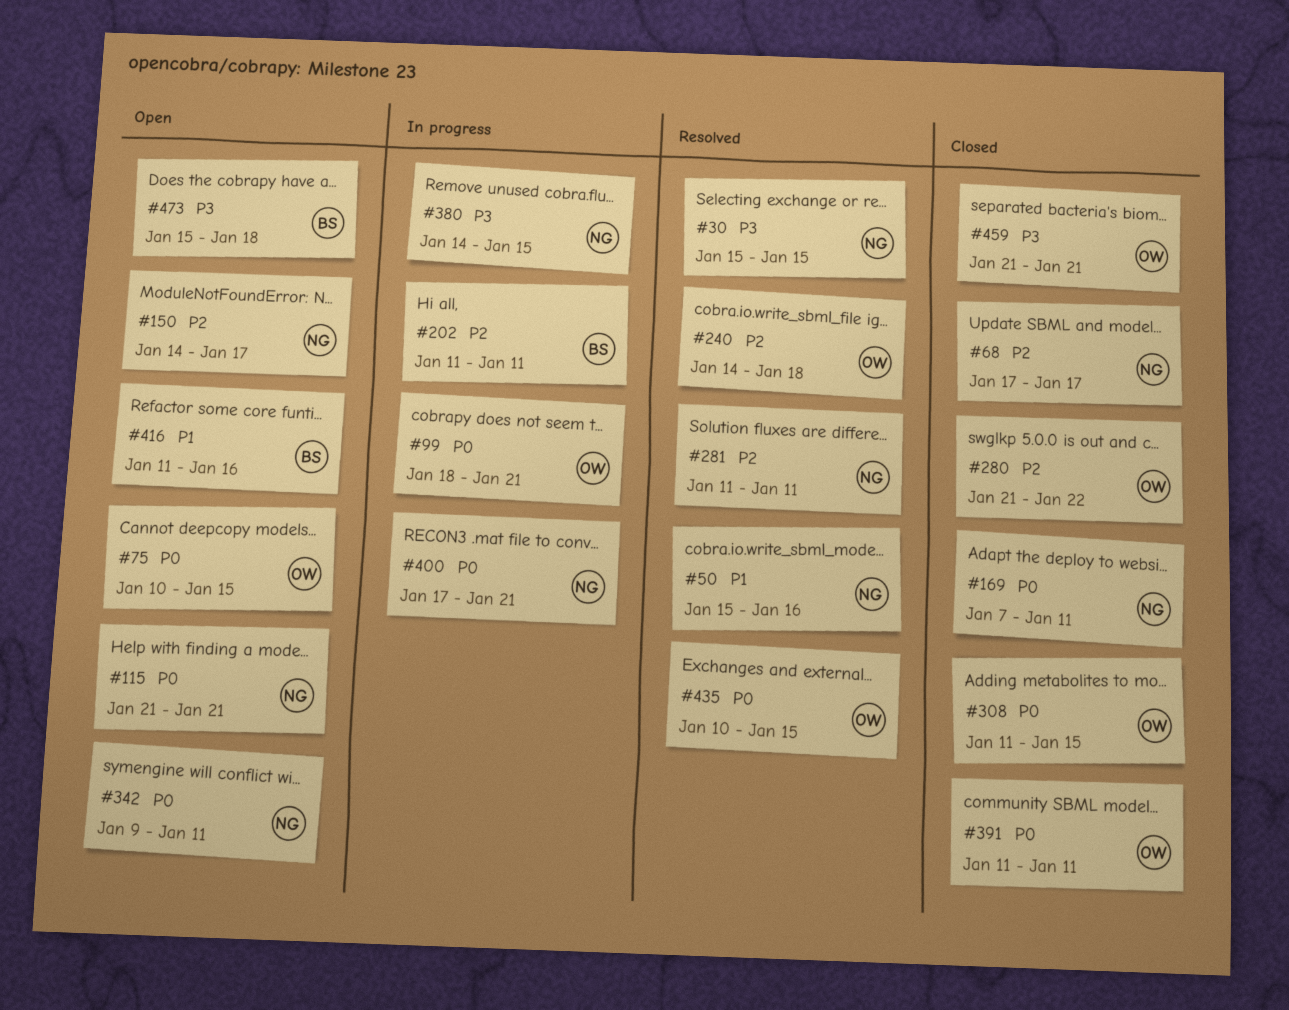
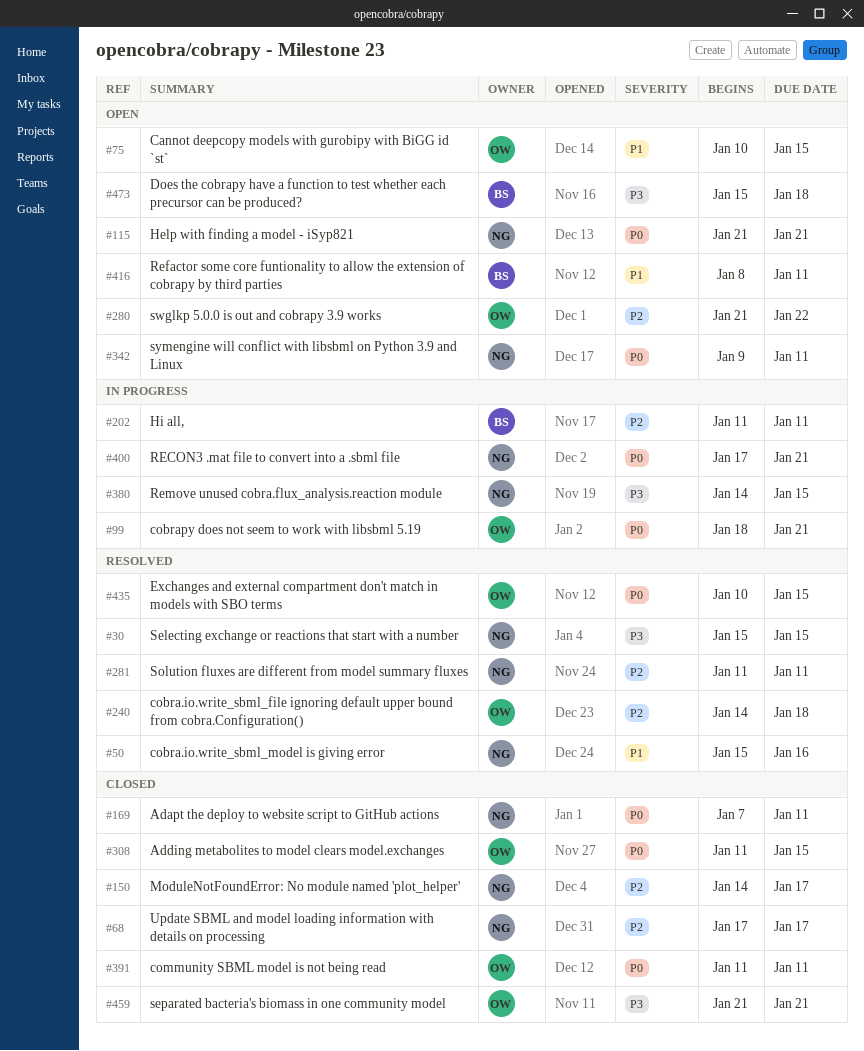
#75, priority: P0 -> P1
#150, status: Open -> Closed
#280, status: Closed -> Open
#416, start: Jan 11 -> Jan 8
#416, due: Jan 16 -> Jan 11

